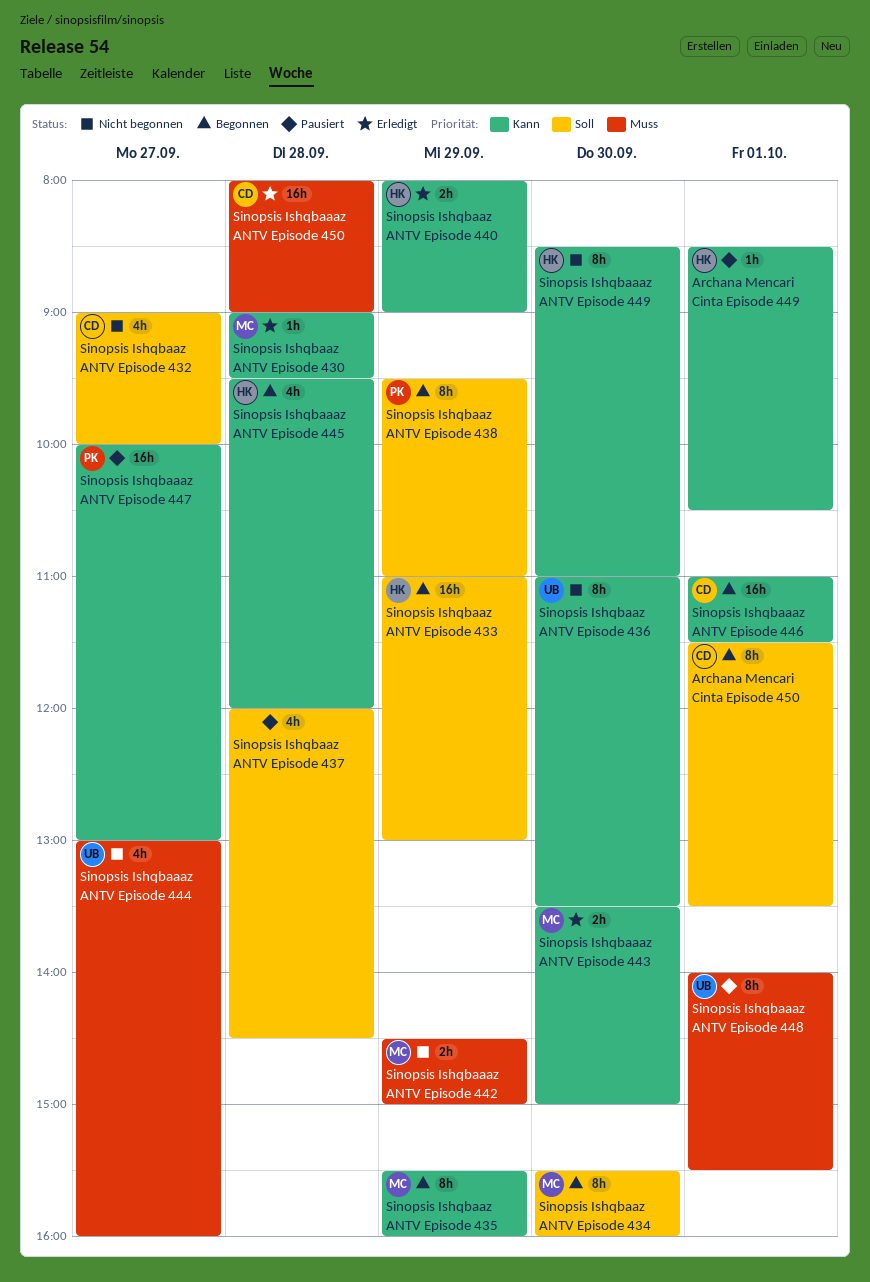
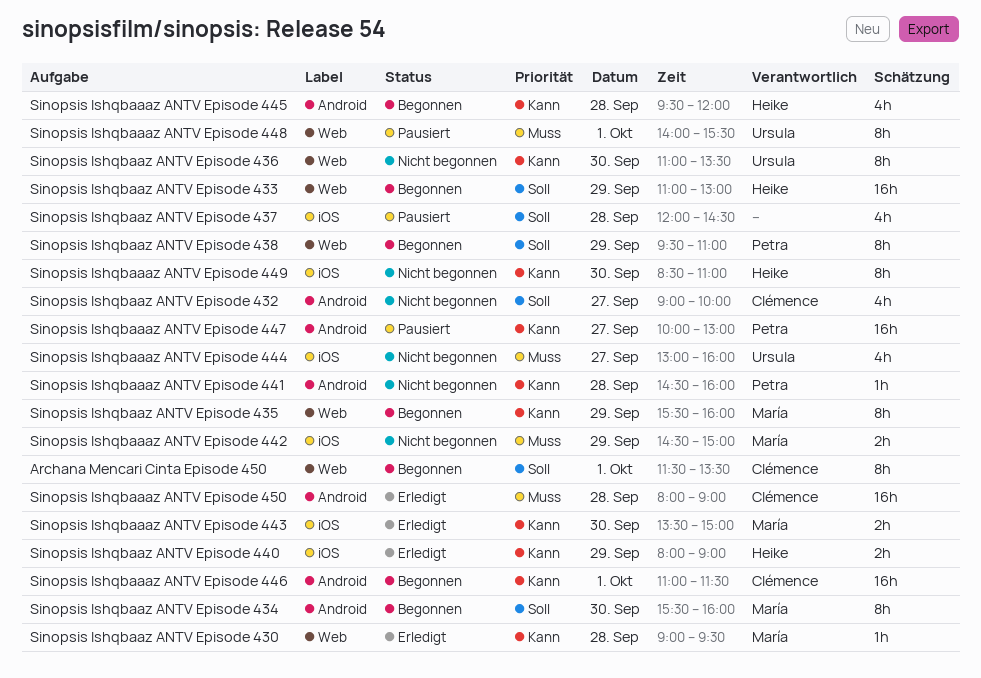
Archana Mencari Cinta Episode 449: present -> none
Sinopsis Ishqbaaaz ANTV Episode 441: none -> present

